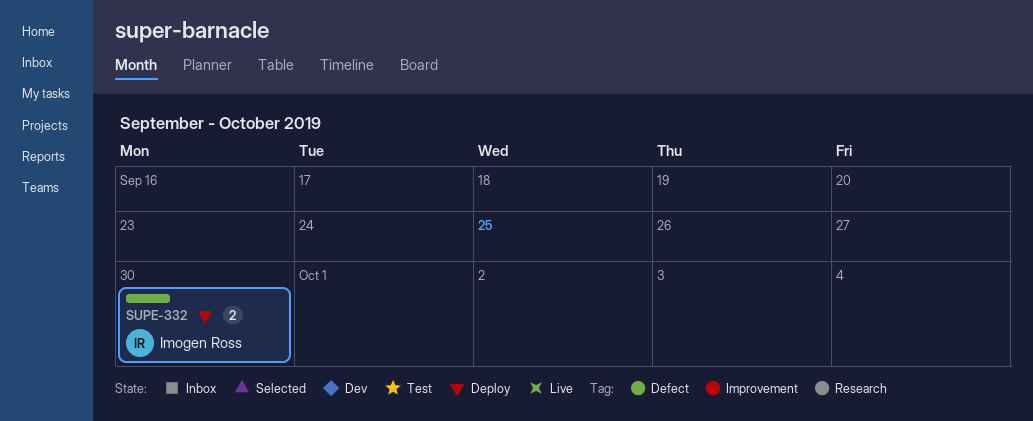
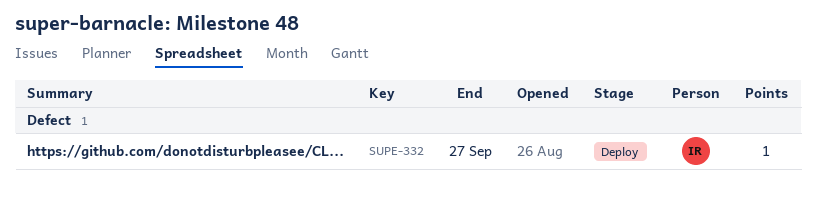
SUPE-332, estimate: 2 -> 1
SUPE-332, due: Sep 30 -> Sep 27

